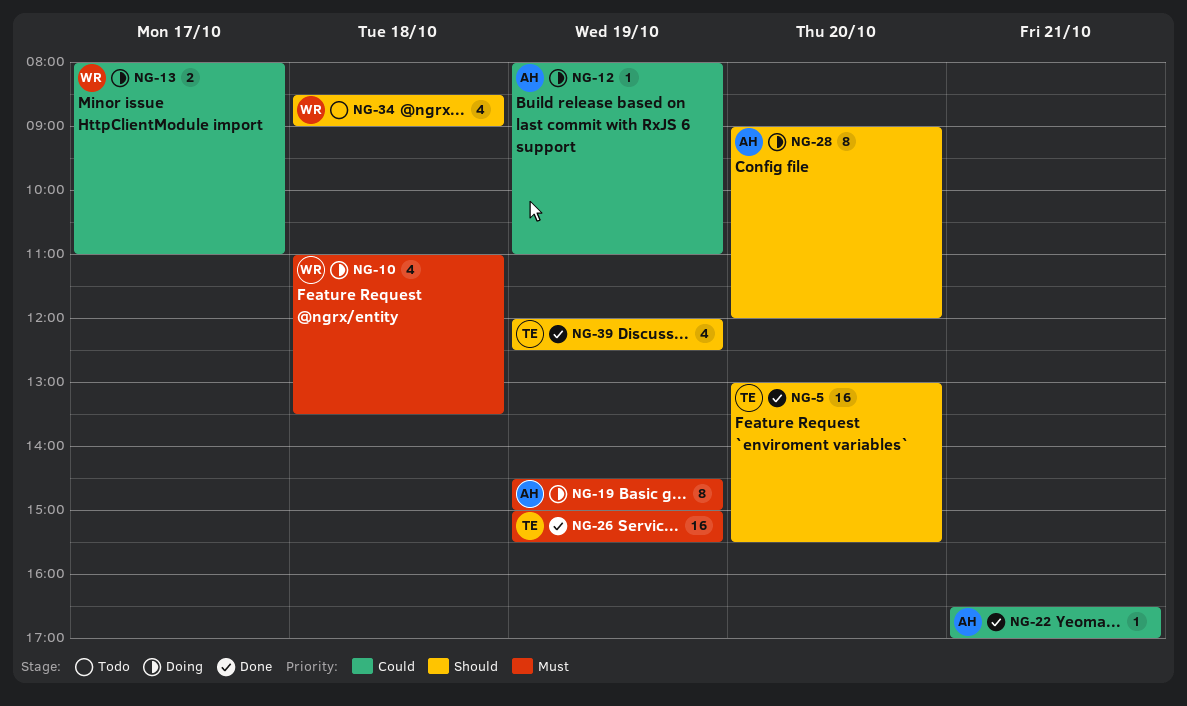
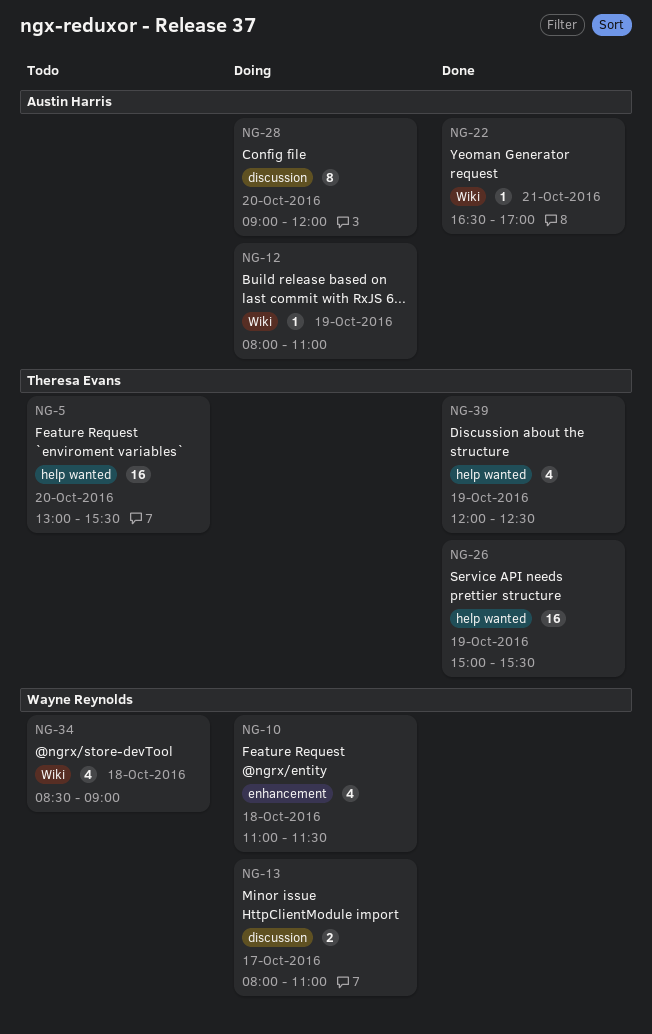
NG-5, status: Done -> Todo
NG-10, ends: 13:30 -> 11:30
NG-19: present -> none

